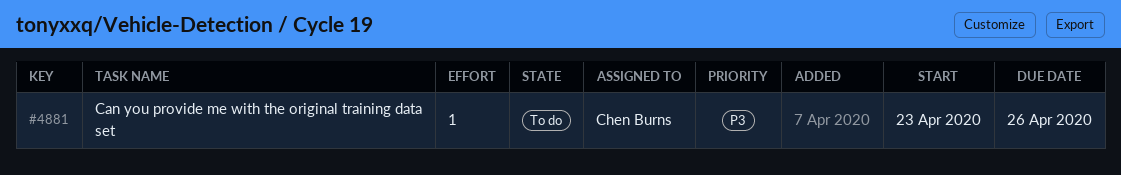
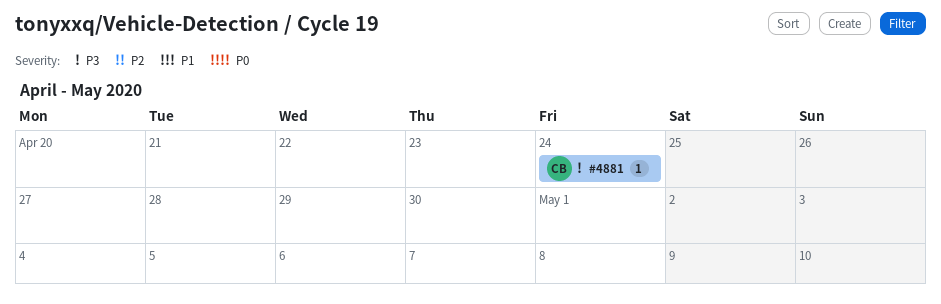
#4881, start: Apr 23 -> Apr 24
#4881, due: Apr 26 -> Apr 24

